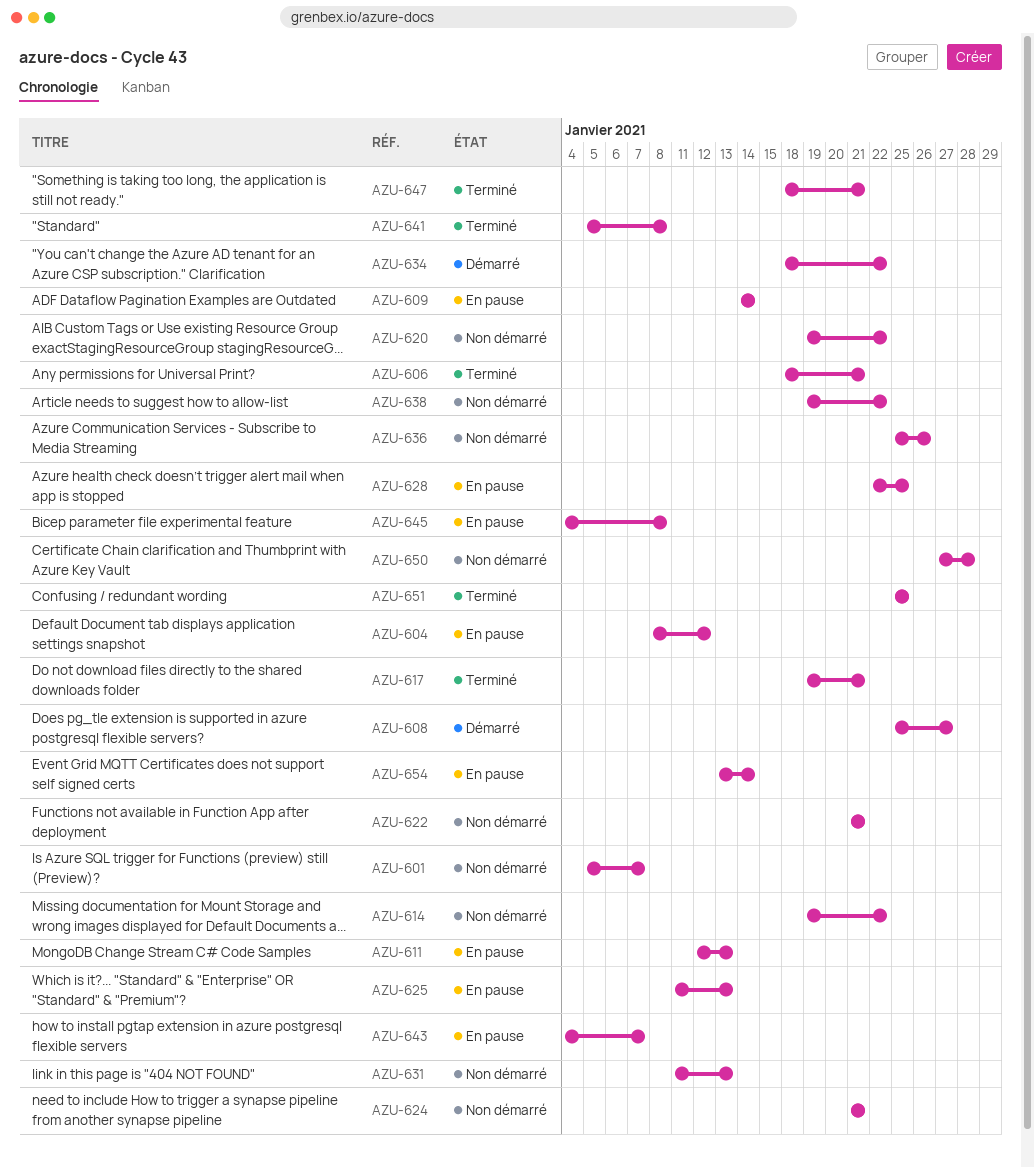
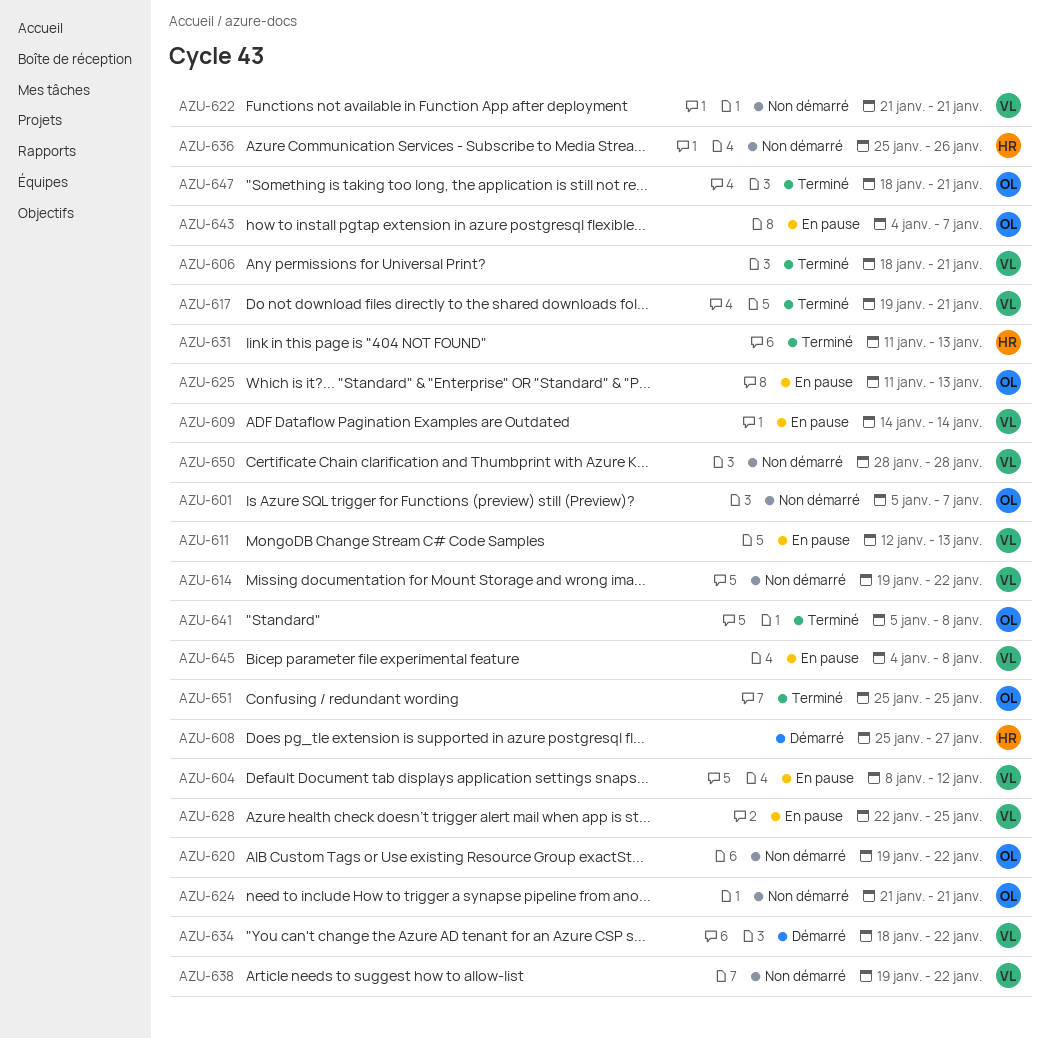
AZU-631, status: Non démarré -> Terminé
AZU-650, start: Jan 27 -> Jan 28
AZU-654: present -> none

